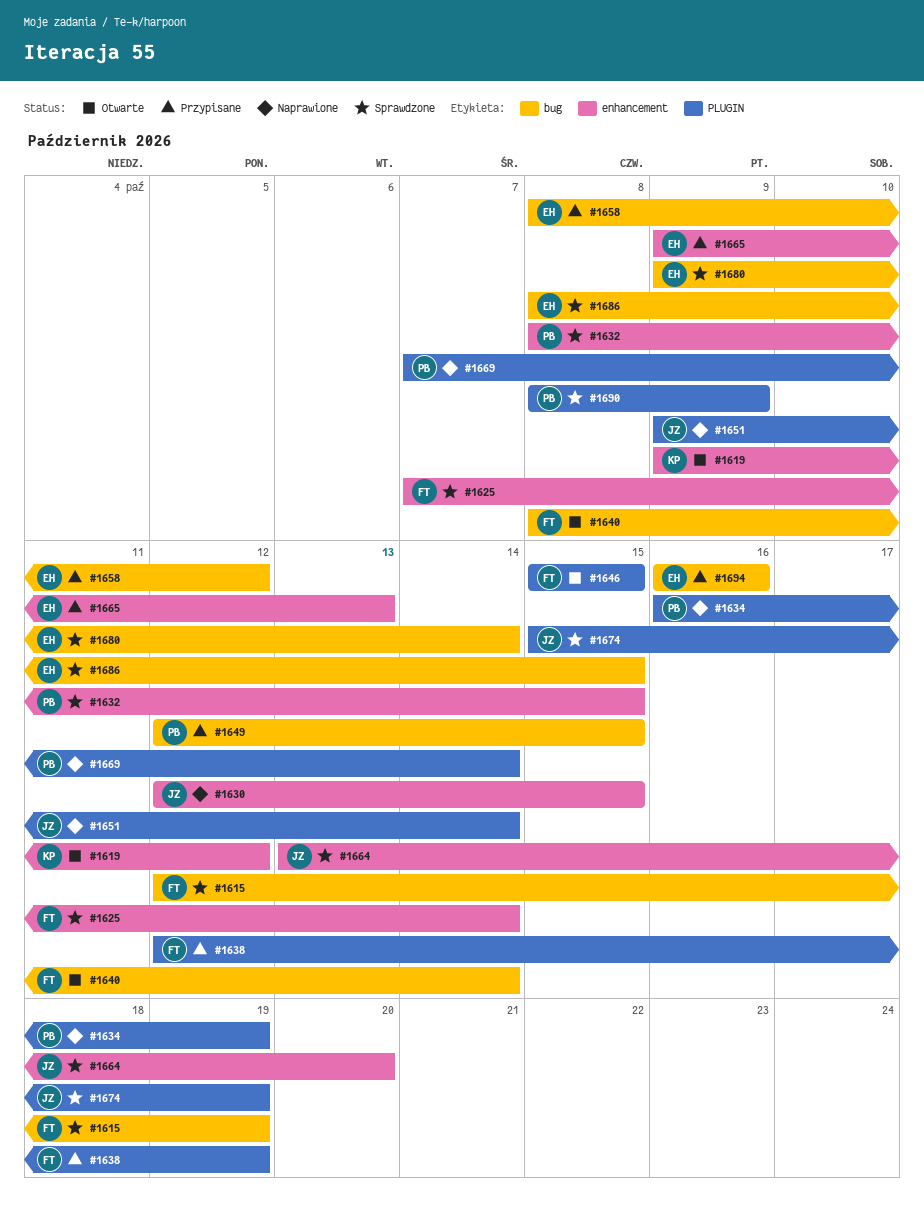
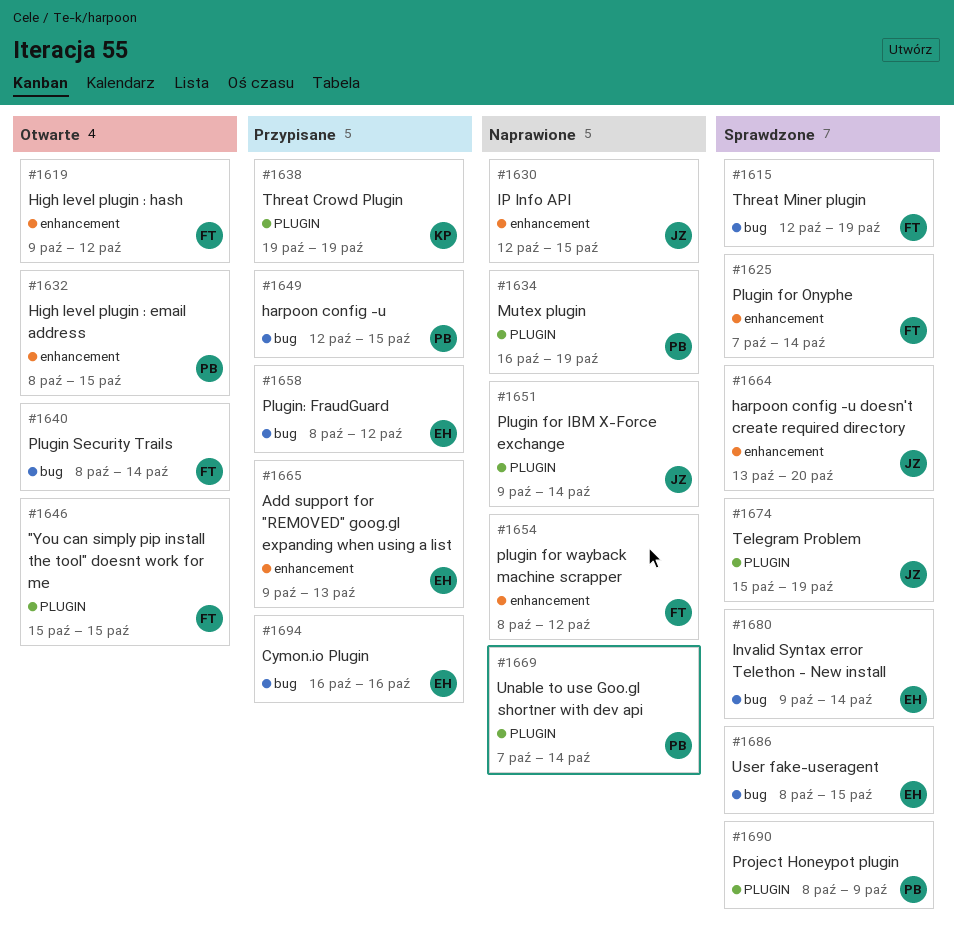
#1619, owner: KP -> FT
#1632, status: Sprawdzone -> Otwarte
#1638, owner: FT -> KP
#1638, start: Oct 12 -> Oct 19
#1654: none -> present

